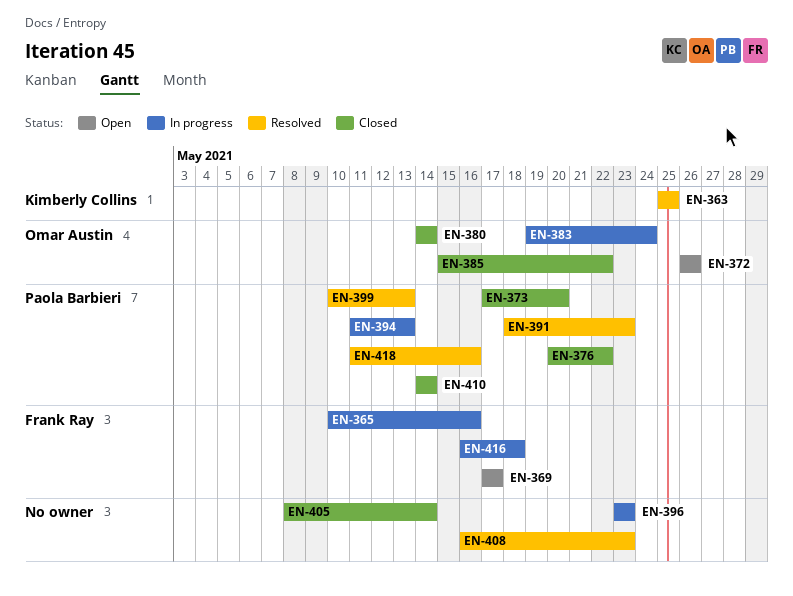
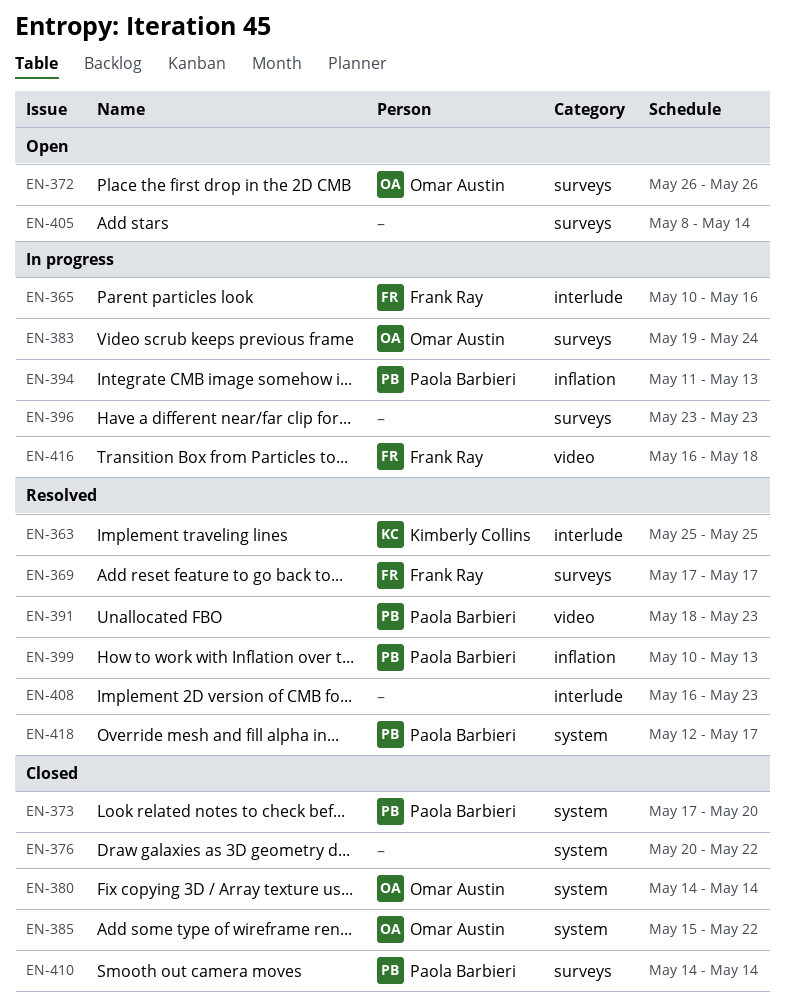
EN-369, status: Open -> Resolved
EN-376, owner: Paola Barbieri -> none
EN-405, status: Closed -> Open
EN-418, start: May 11 -> May 12
EN-418, due: May 16 -> May 17

